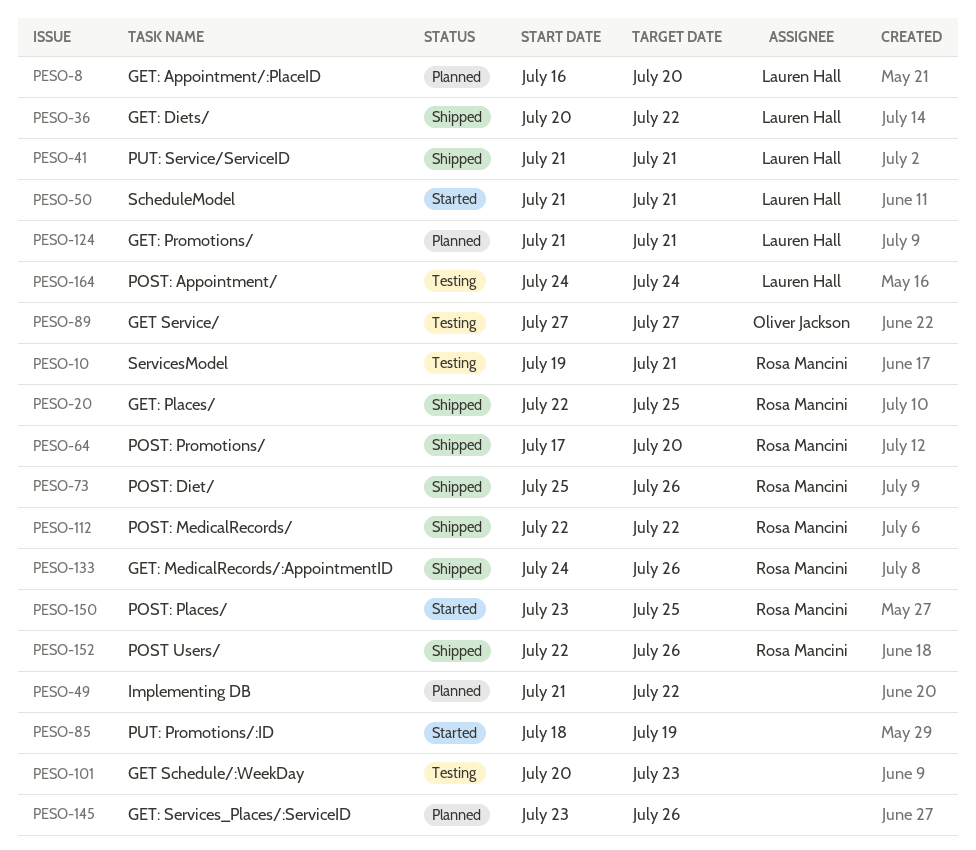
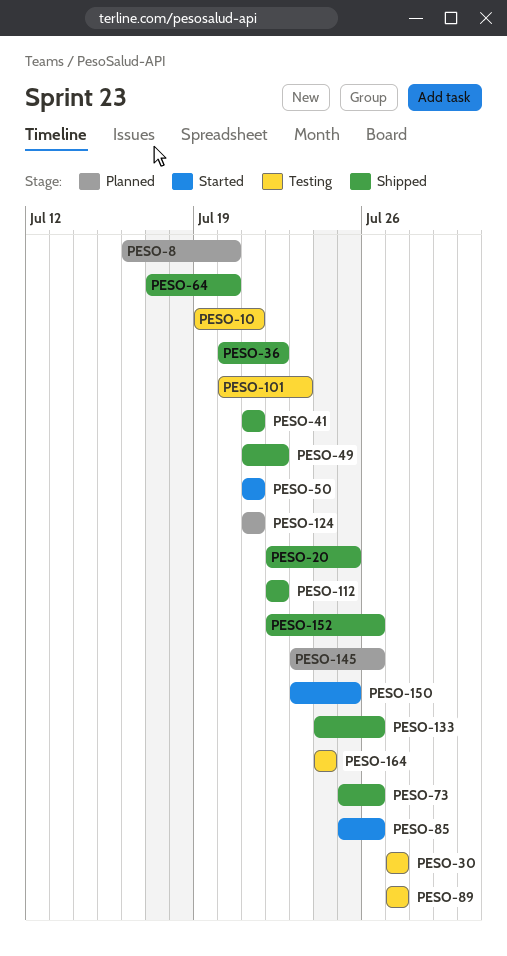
PESO-30: none -> present
PESO-49, status: Planned -> Shipped
PESO-85, start: Jul 18 -> Jul 25
PESO-85, due: Jul 19 -> Jul 26

